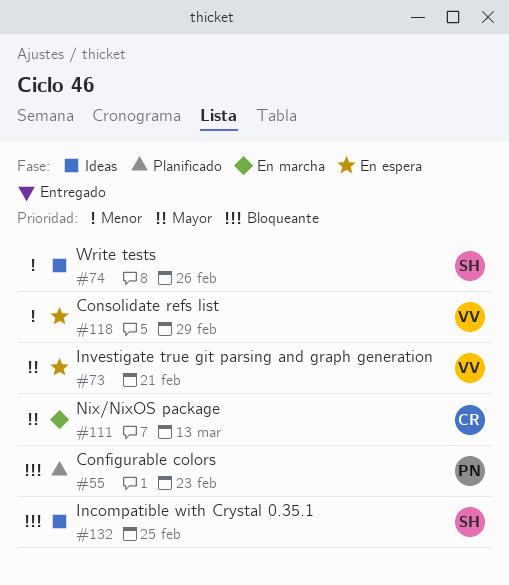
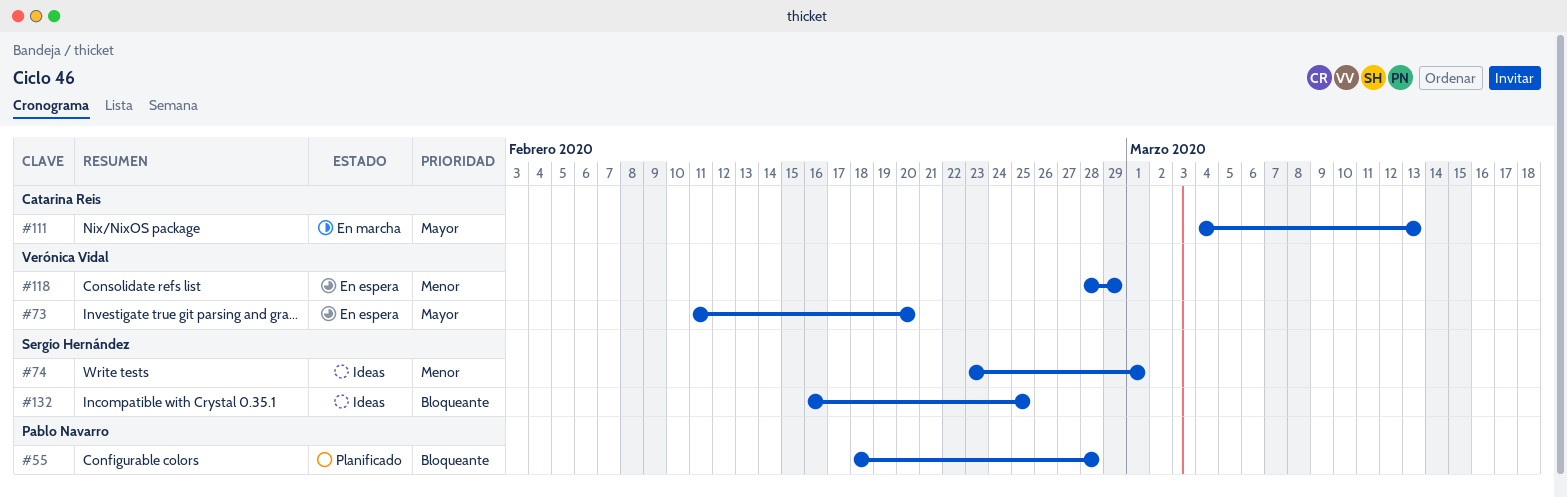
#55, due: Feb 23 -> Feb 28
#73, due: Feb 21 -> Feb 20
#74, due: Feb 26 -> Mar 1

